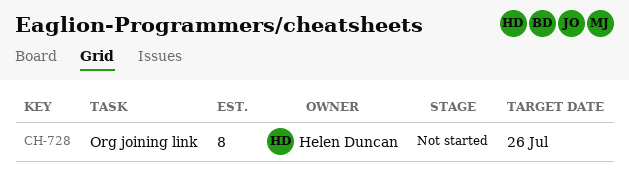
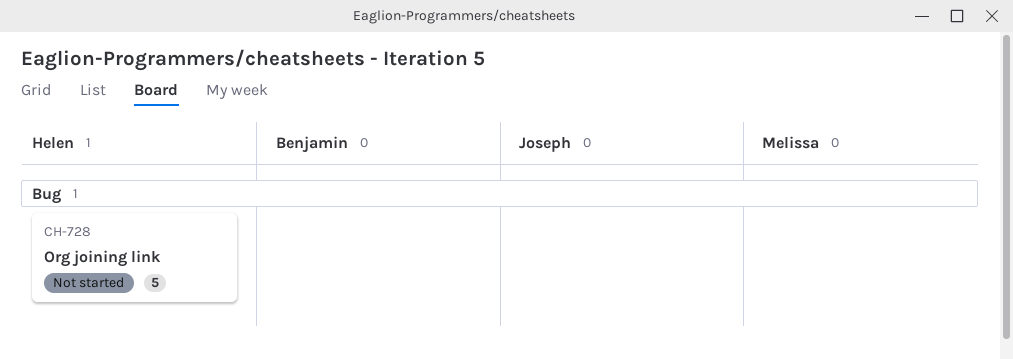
CH-728, estimate: 8 -> 5

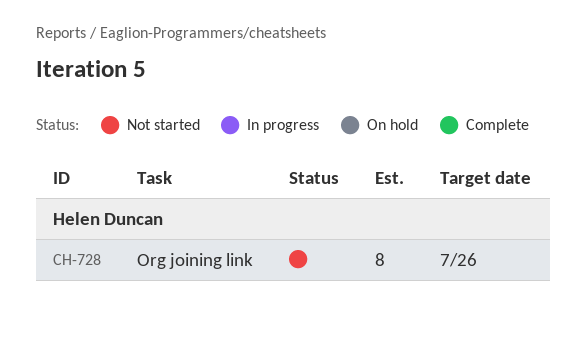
CH-728, estimate: 5 -> 8

